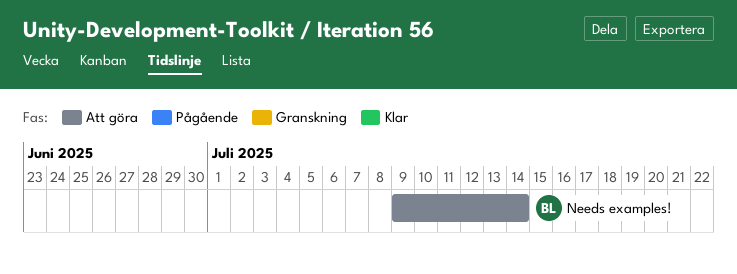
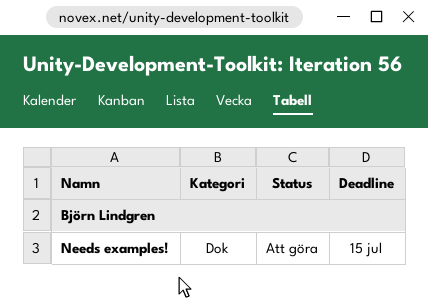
Needs examples!, due: Jul 14 -> Jul 15

